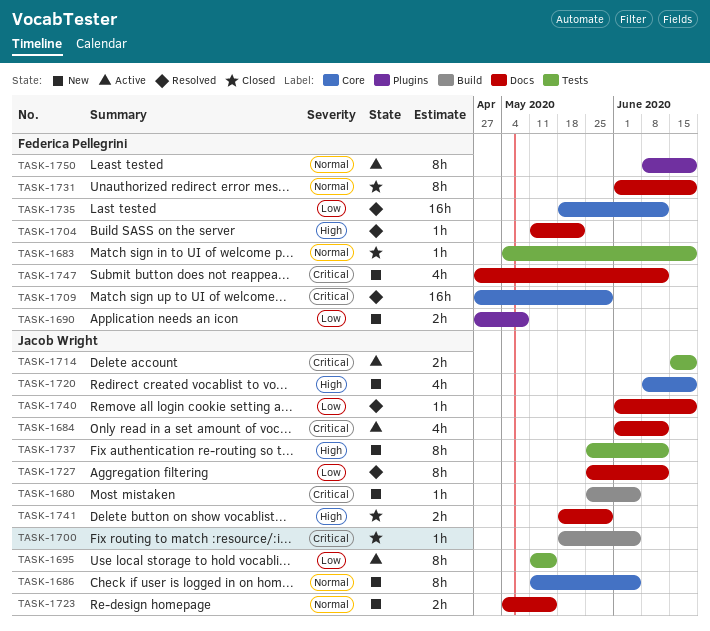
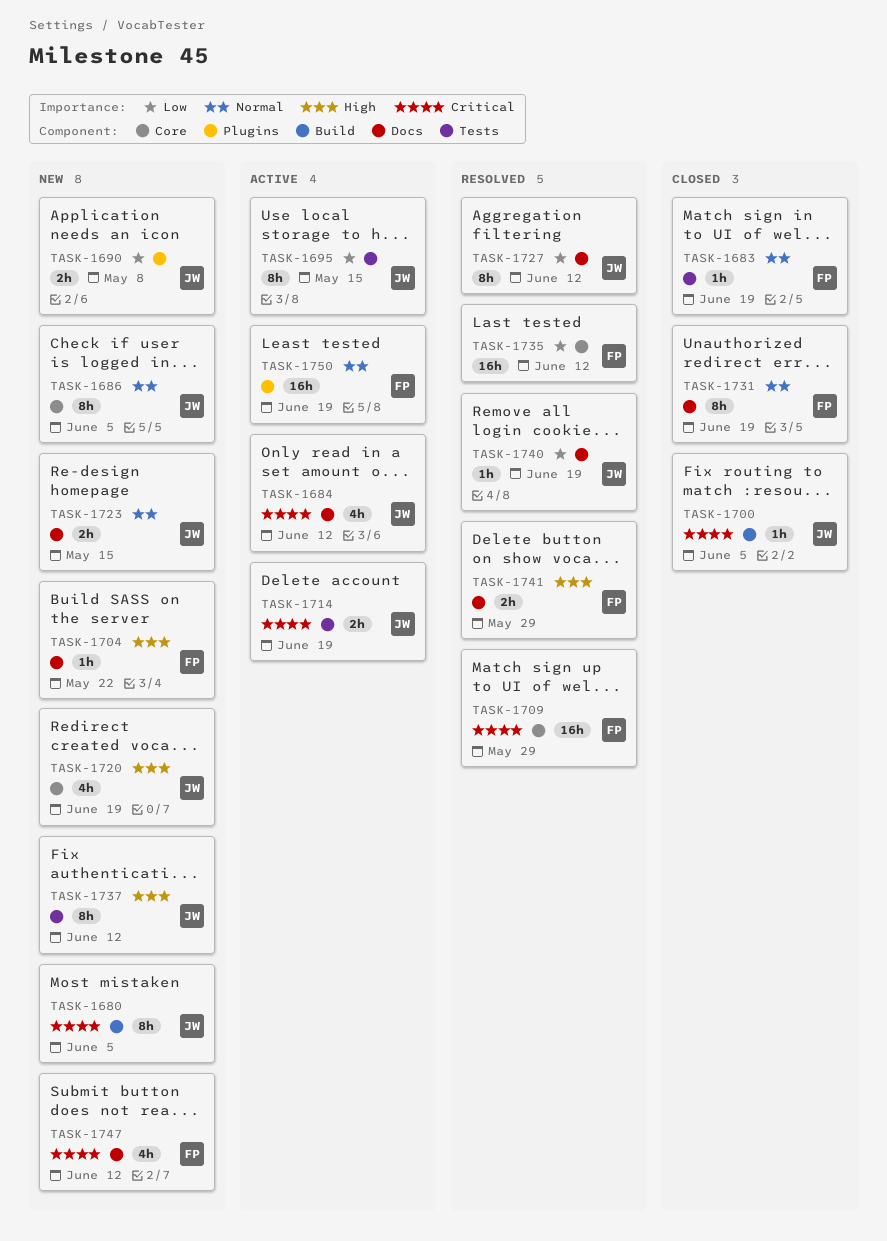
TASK-1680, estimate: 1h -> 8h
TASK-1690, owner: Federica Pellegrini -> Jacob Wright
TASK-1704, status: Resolved -> New
TASK-1741, status: Closed -> Resolved
TASK-1741, owner: Jacob Wright -> Federica Pellegrini
TASK-1750, estimate: 8h -> 16h

